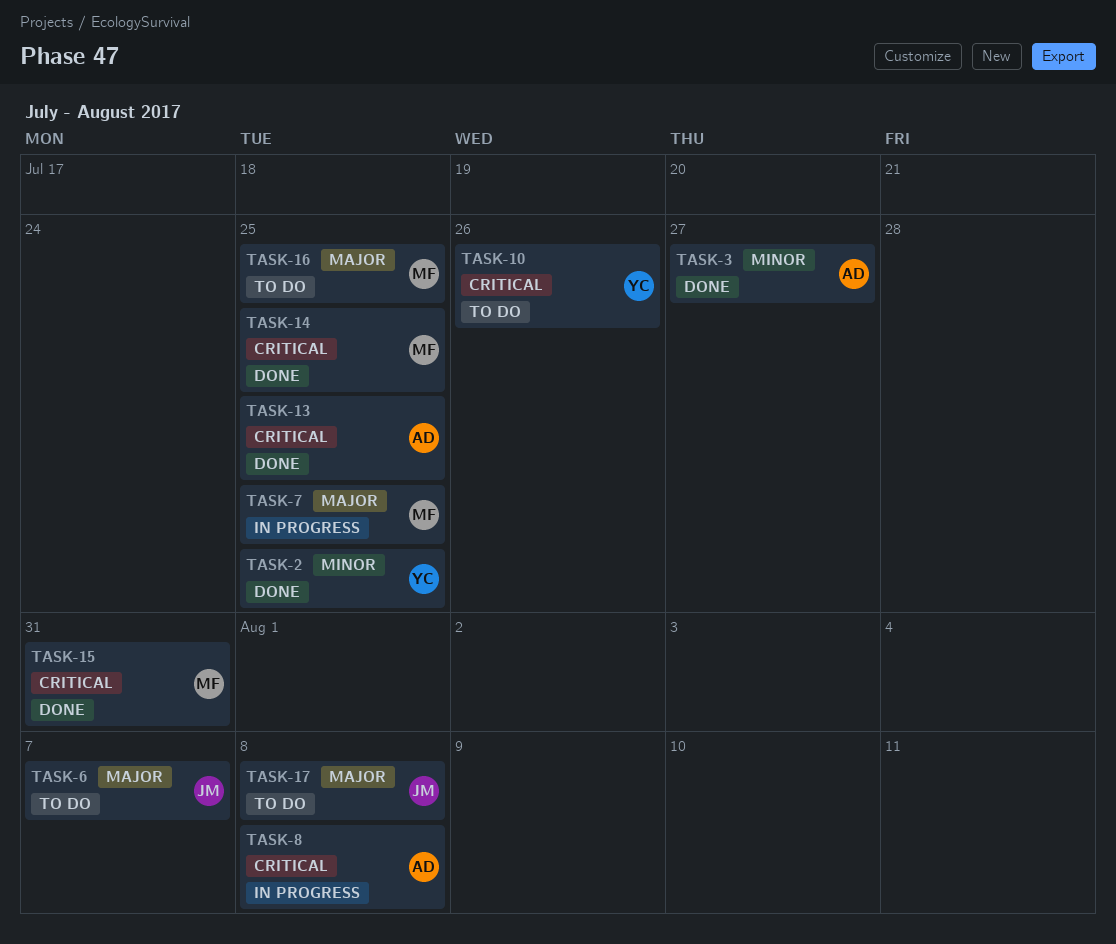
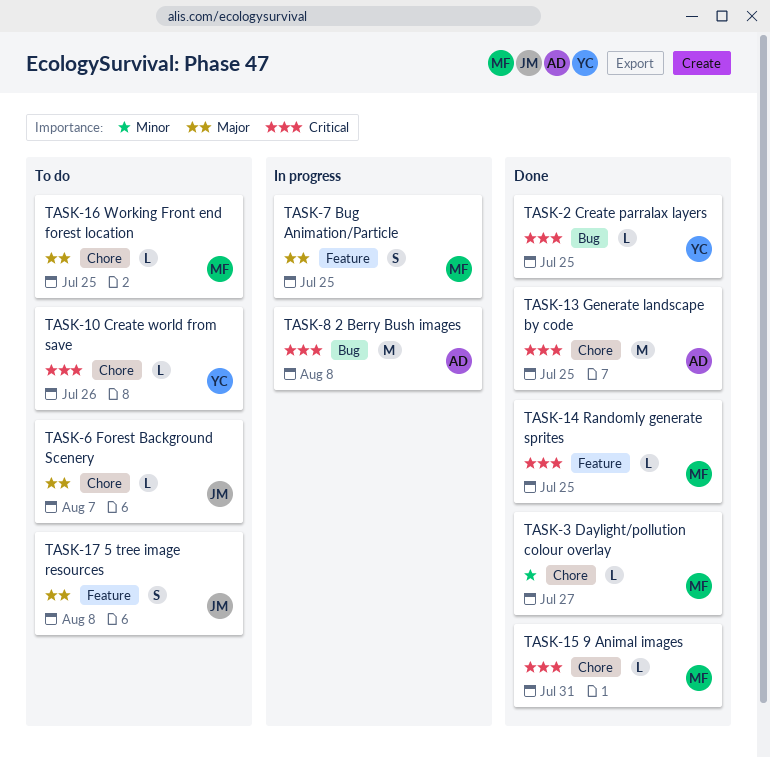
TASK-2, priority: Minor -> Critical
TASK-3, owner: AD -> MF

